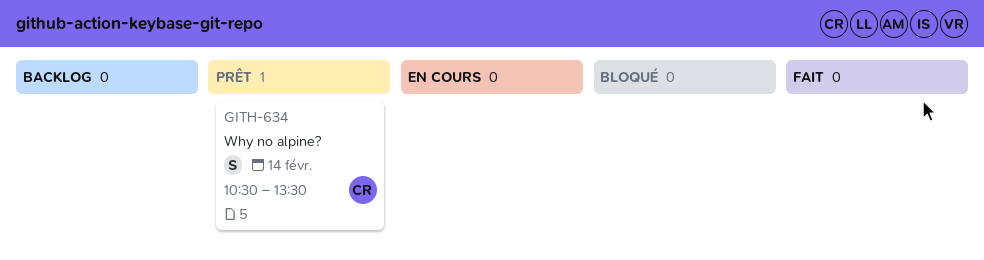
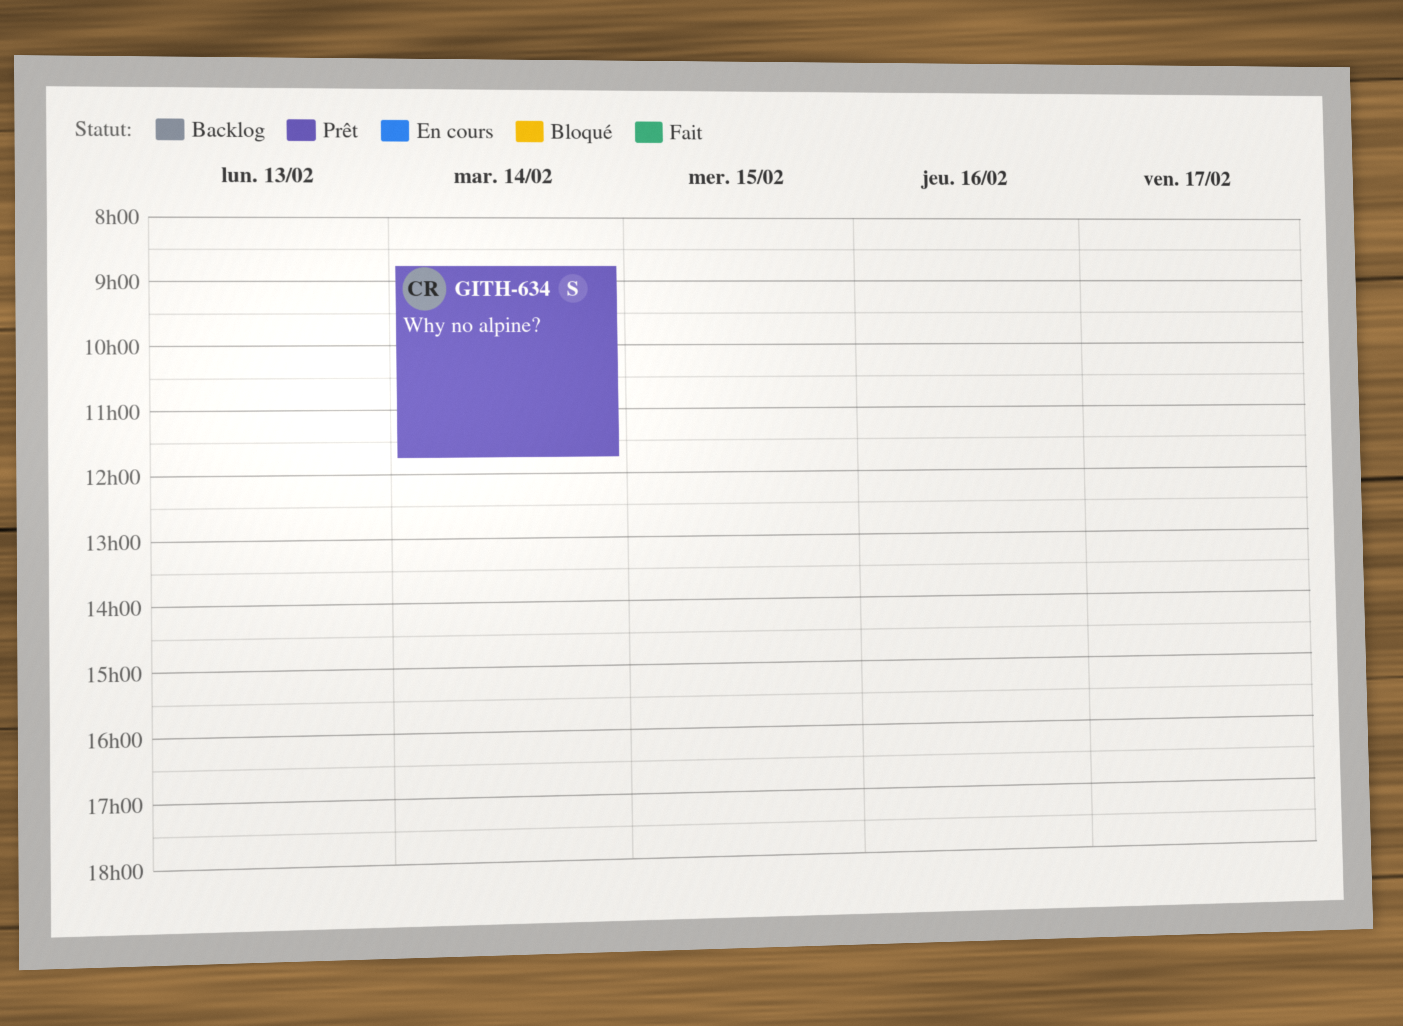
GITH-634, begins: 10:30 -> 08:45
GITH-634, ends: 13:30 -> 11:45

